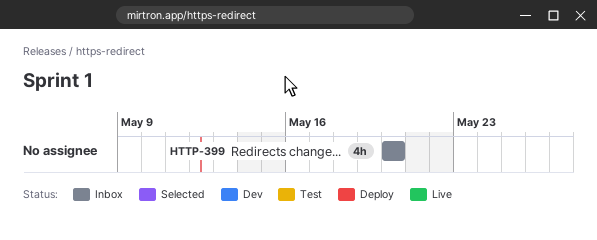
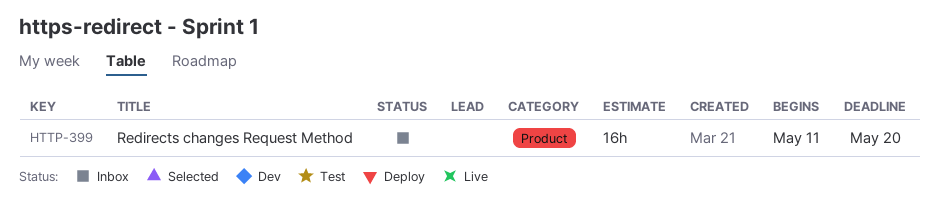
HTTP-399, estimate: 4h -> 16h
HTTP-399, start: May 20 -> May 11

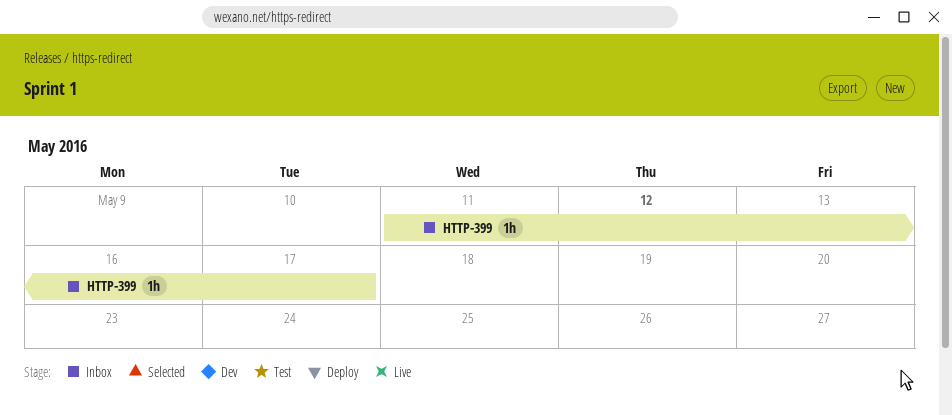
HTTP-399, estimate: 16h -> 1h
HTTP-399, due: May 20 -> May 17

